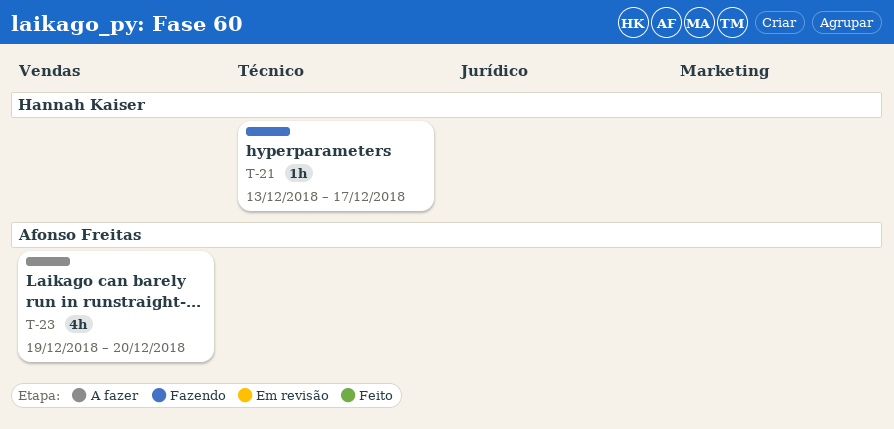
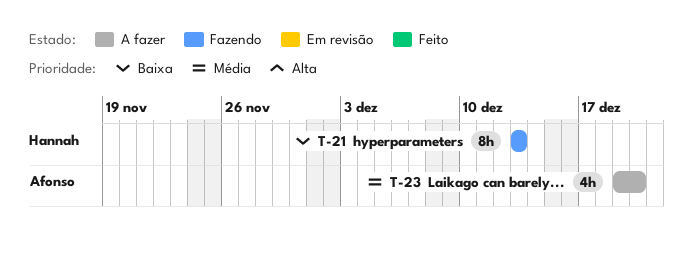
T-21, estimate: 1h -> 8h
T-21, due: Dec 17 -> Dec 13

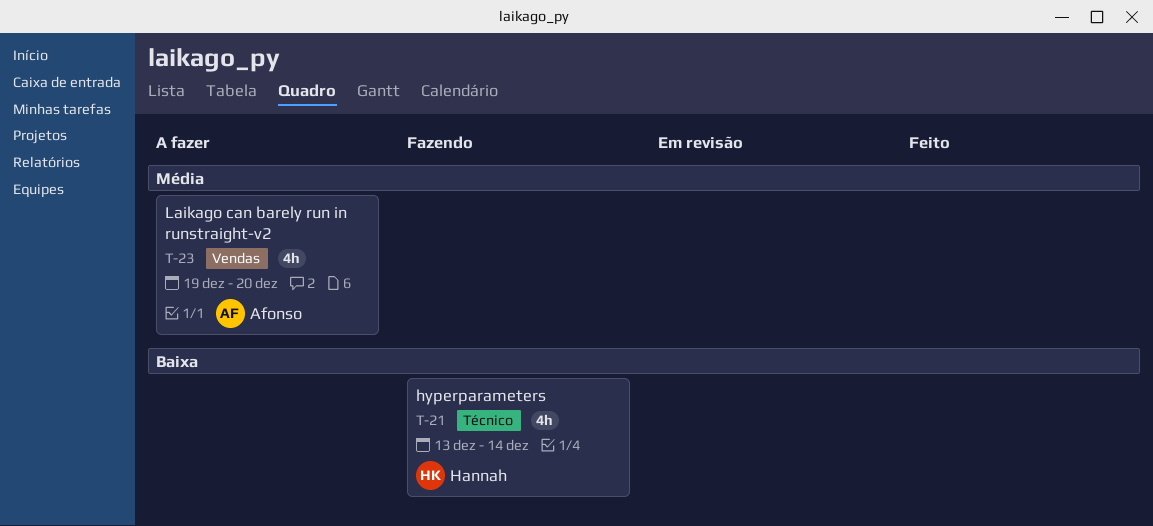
T-21, estimate: 8h -> 4h
T-21, due: Dec 13 -> Dec 14

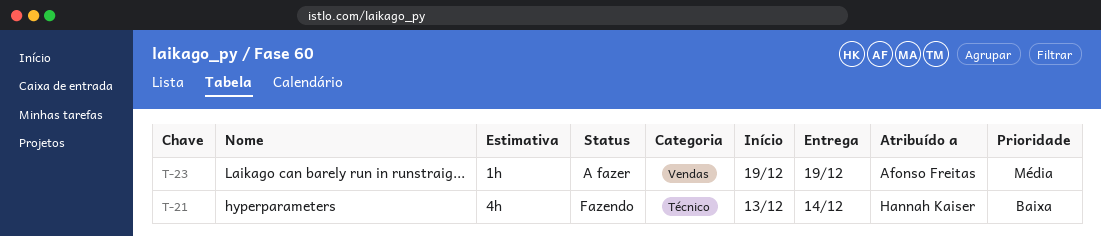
T-23, estimate: 4h -> 1h
T-23, due: Dec 20 -> Dec 19

